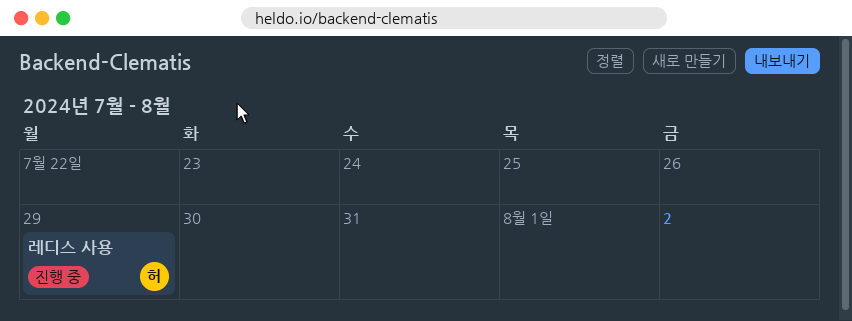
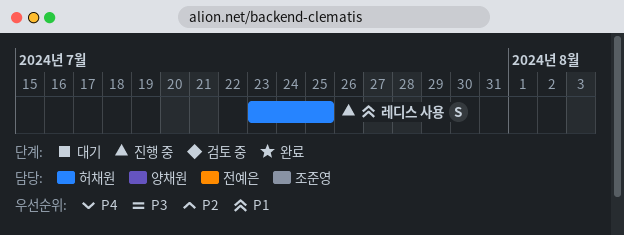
레디스 사용, due: Jul 29 -> Jul 25

